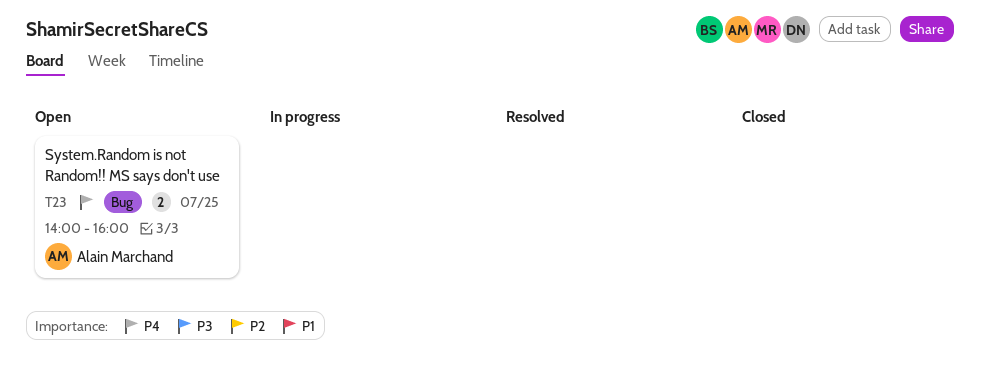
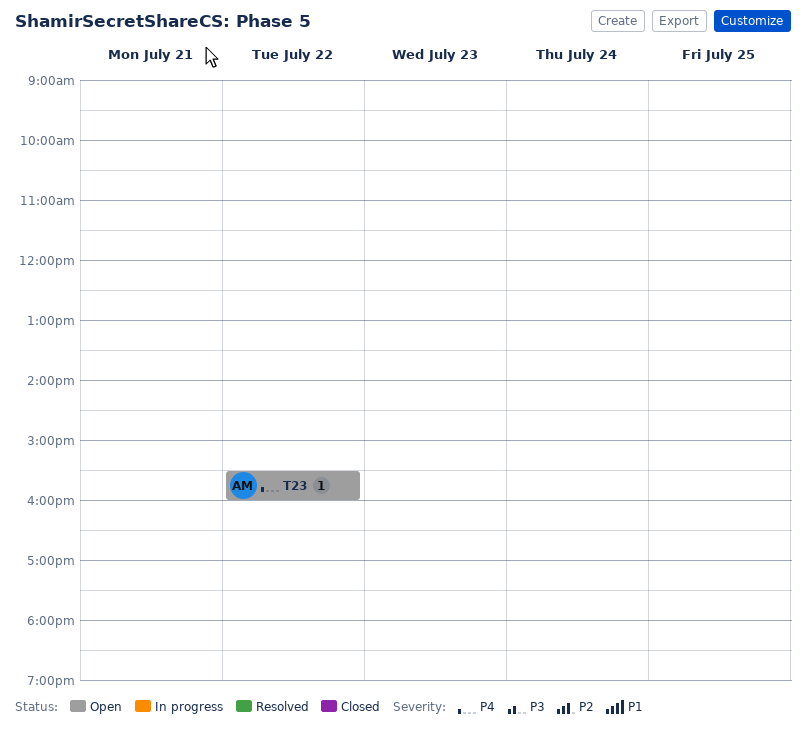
T23, estimate: 2 -> 1
T23, day: Jul 25 -> Jul 22
T23, begins: 14:00 -> 15:30

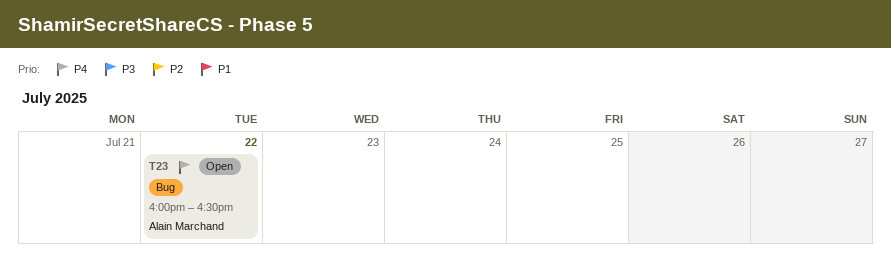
T23, begins: 15:30 -> 16:00
T23, ends: 16:00 -> 16:30

